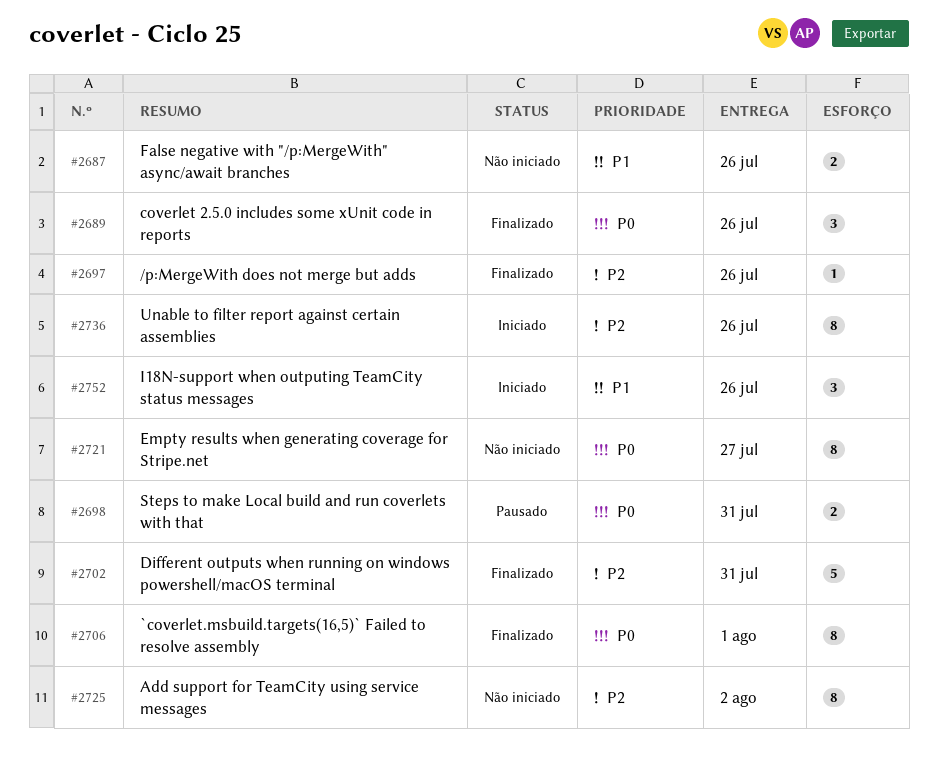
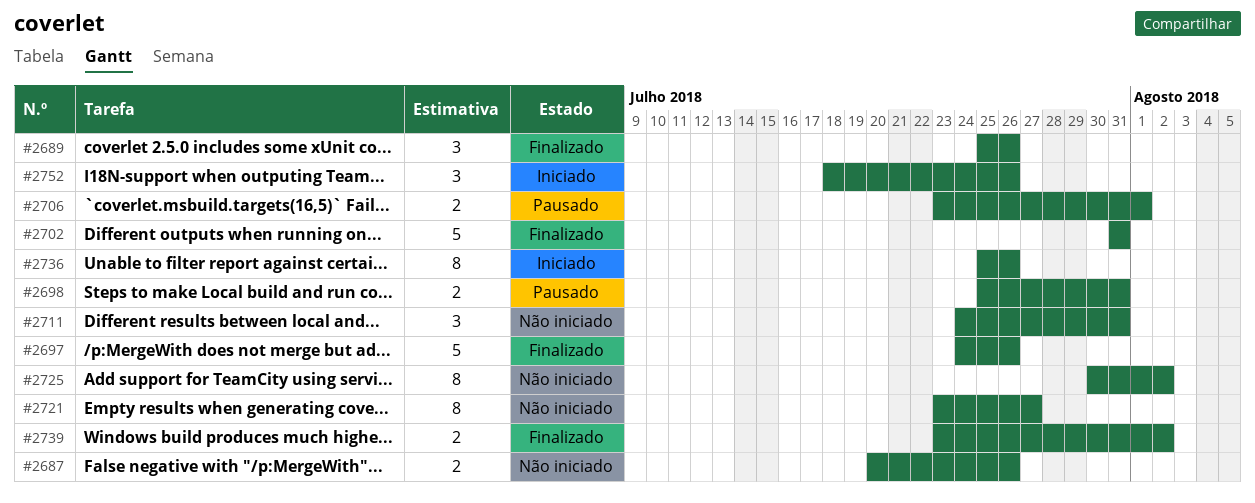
#2697, estimate: 1 -> 5
#2706, status: Finalizado -> Pausado
#2706, estimate: 8 -> 2
#2711: none -> present
#2739: none -> present

